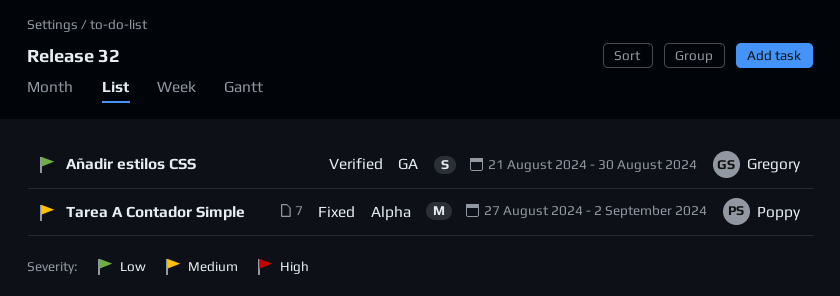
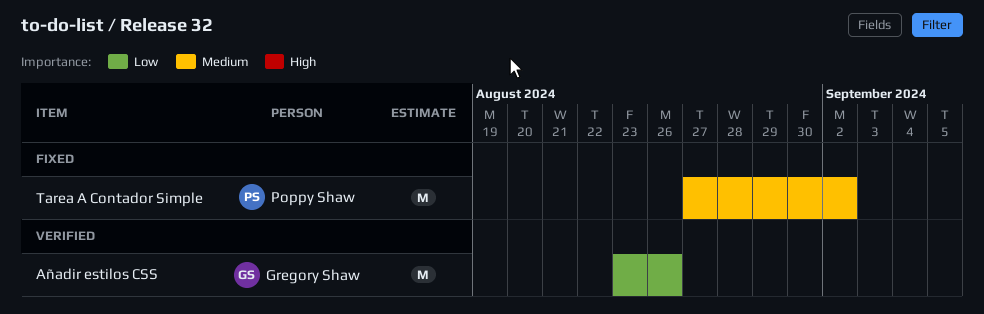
Añadir estilos CSS, estimate: S -> M
Añadir estilos CSS, start: Aug 21 -> Aug 23
Añadir estilos CSS, due: Aug 30 -> Aug 26

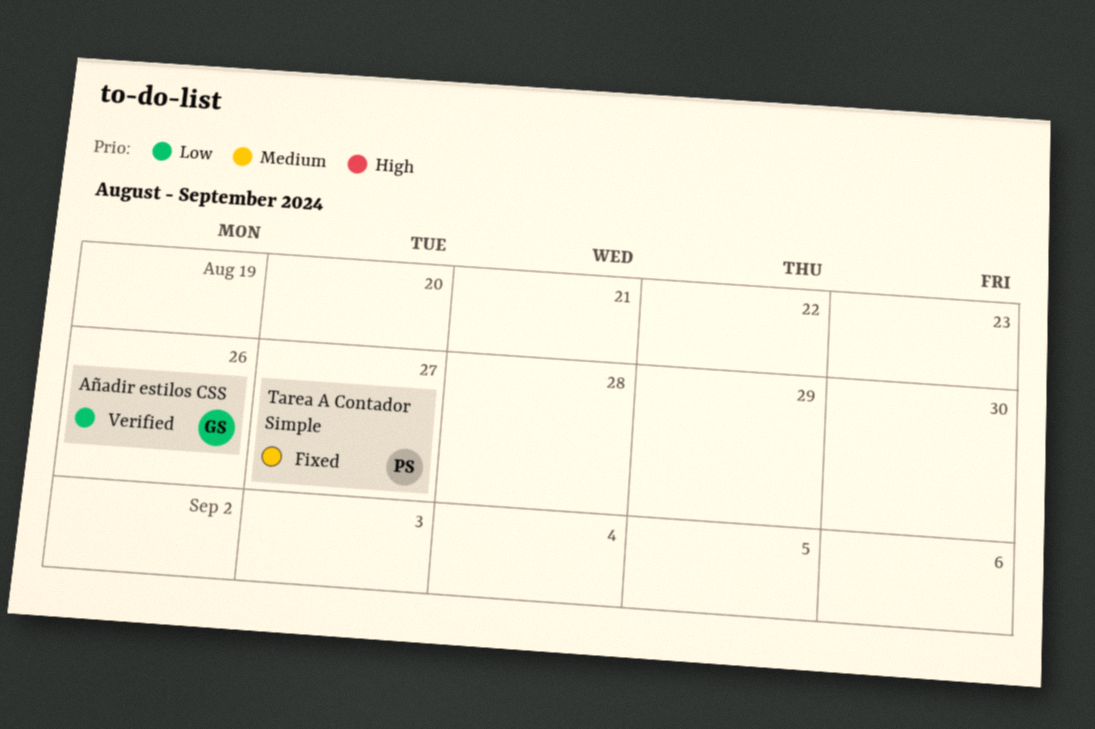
Tarea A Contador Simple, due: Sep 2 -> Aug 27

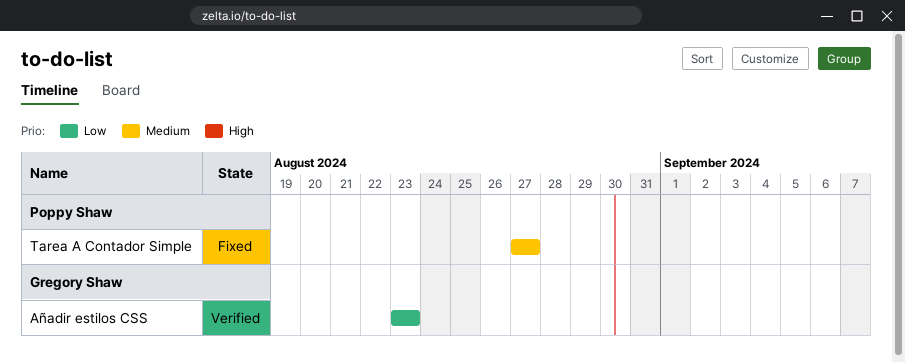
Añadir estilos CSS, due: Aug 26 -> Aug 23

